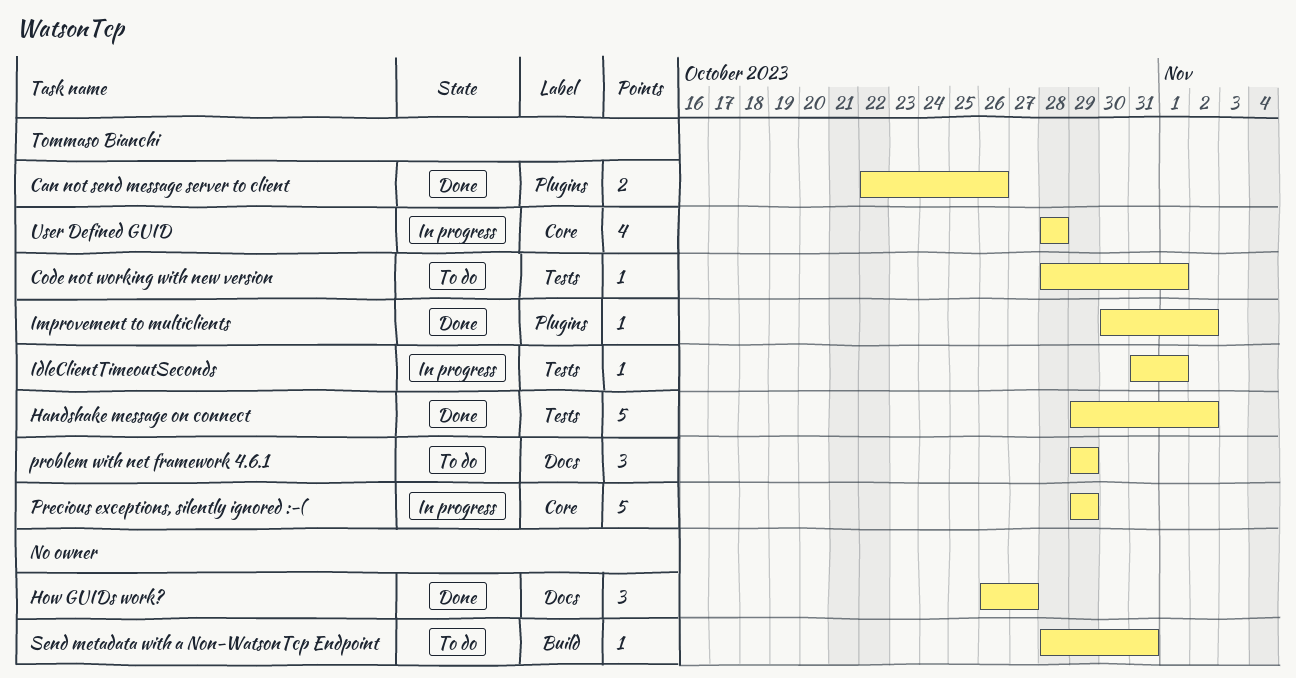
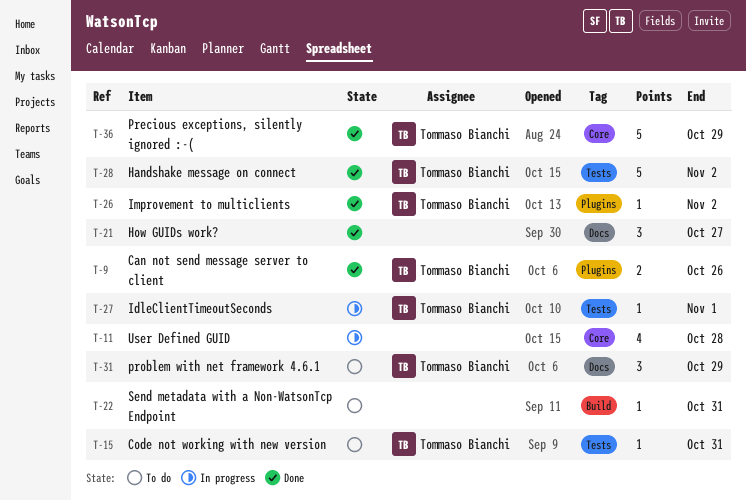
Code not working with new version, due: Nov 1 -> Oct 31
Precious exceptions, silently ignored :-(, status: In progress -> Done
User Defined GUID, owner: Tommaso Bianchi -> none

